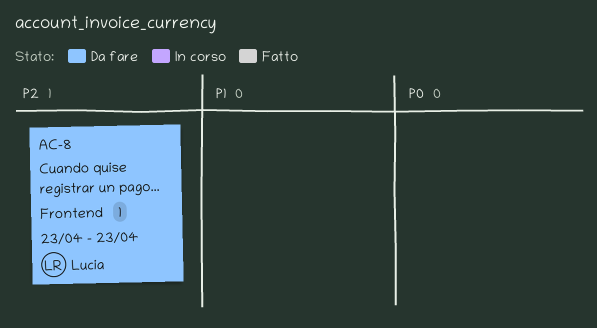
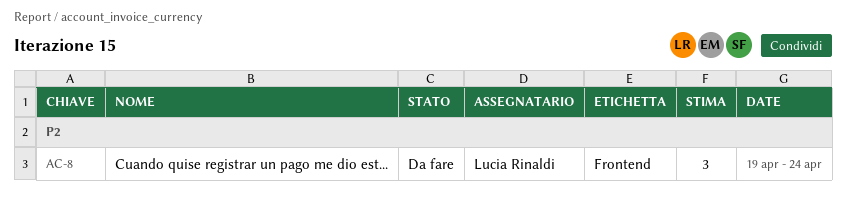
AC-8, estimate: 1 -> 3
AC-8, start: Apr 23 -> Apr 19
AC-8, due: Apr 23 -> Apr 24

